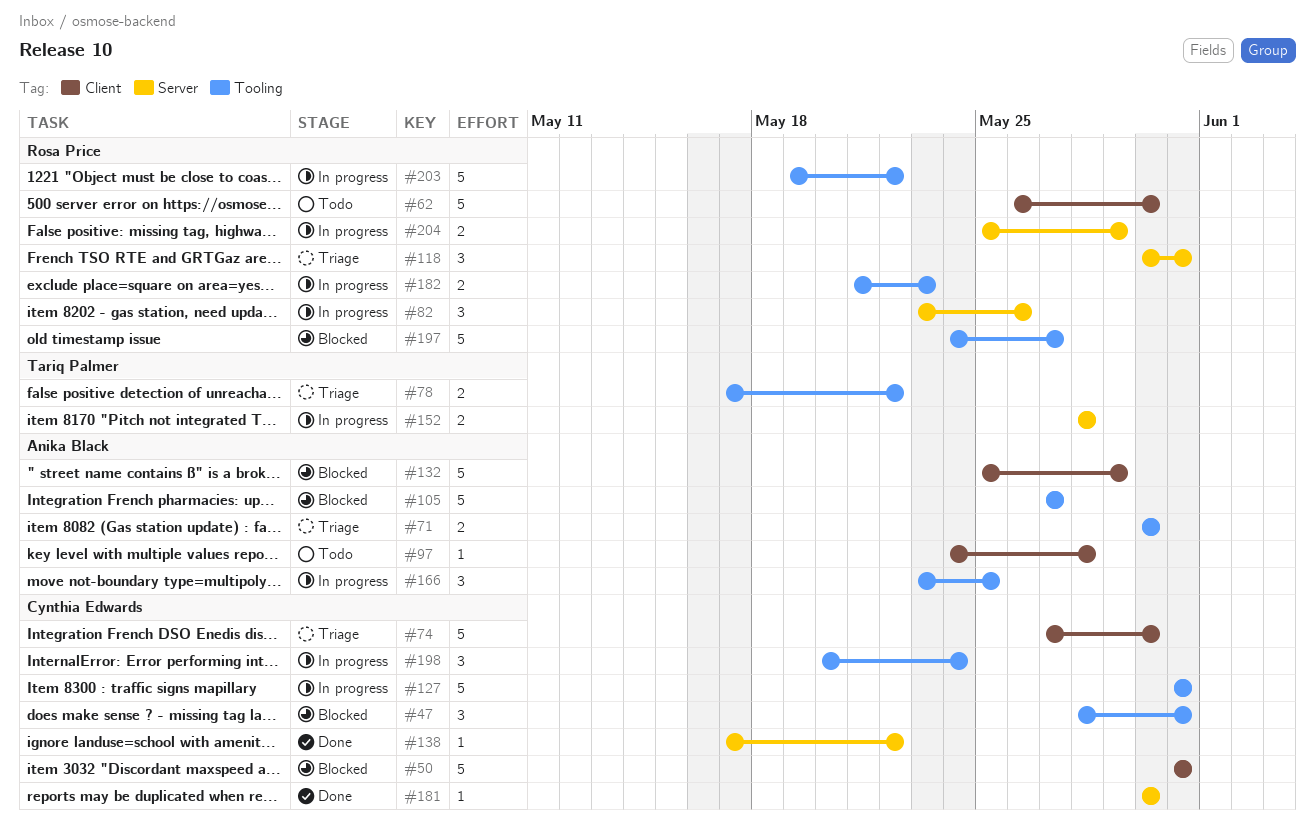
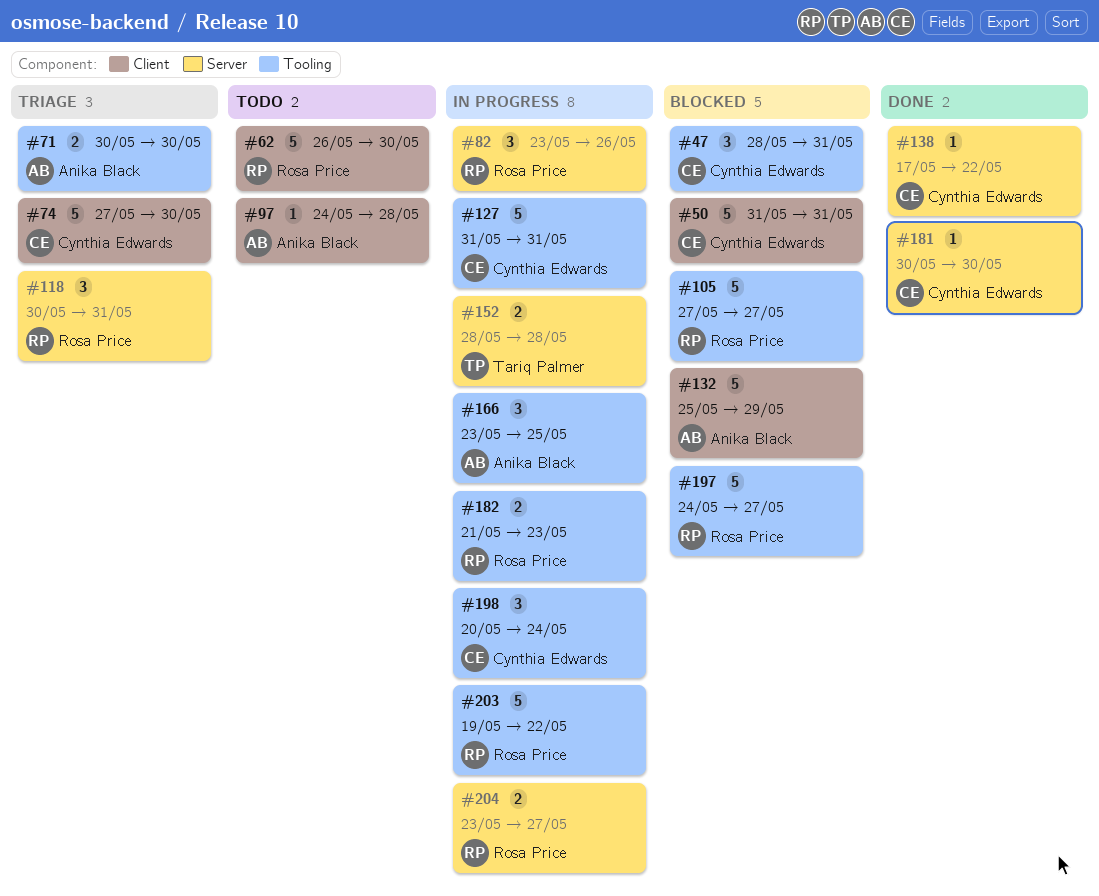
#78: present -> none
#105, owner: Anika Black -> Rosa Price
#204, start: May 25 -> May 23
#204, due: May 29 -> May 27

